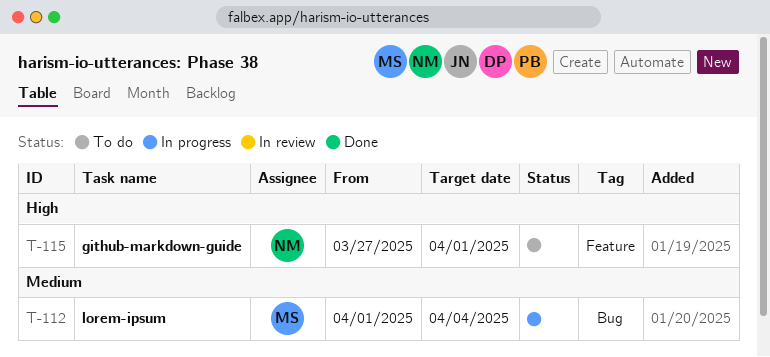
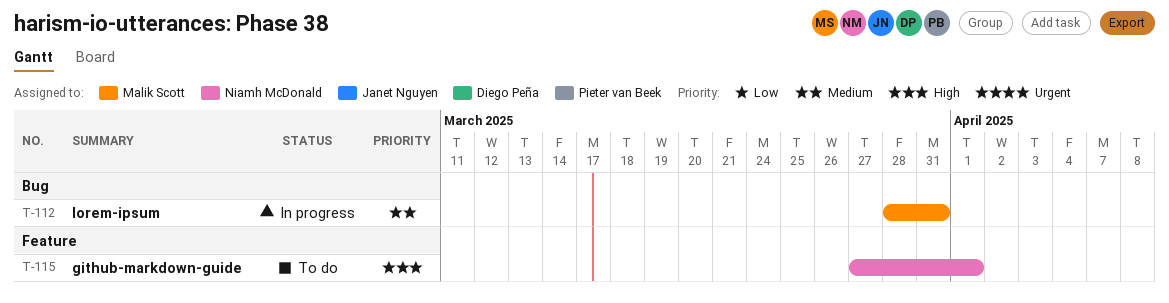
T-112, start: Apr 1 -> Mar 28
T-112, due: Apr 4 -> Mar 31

